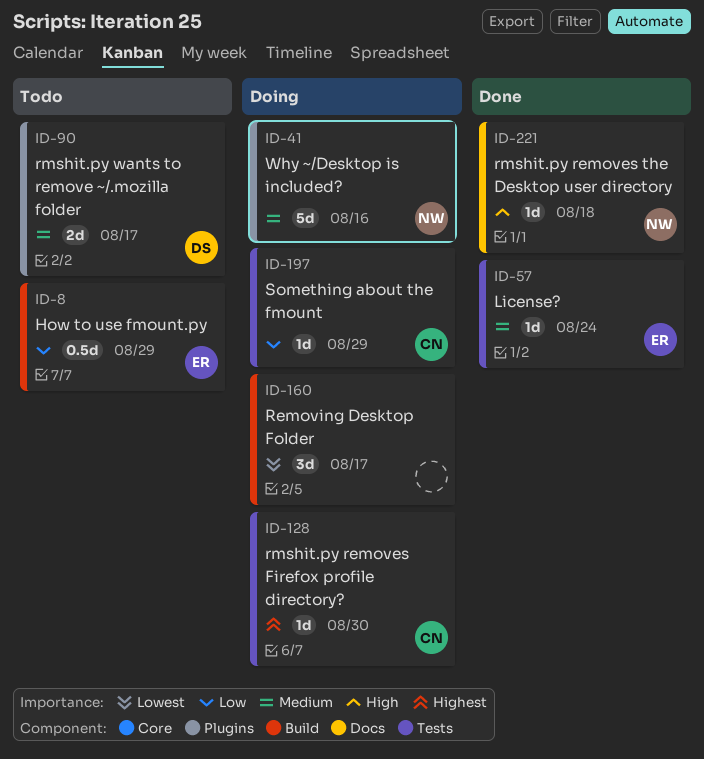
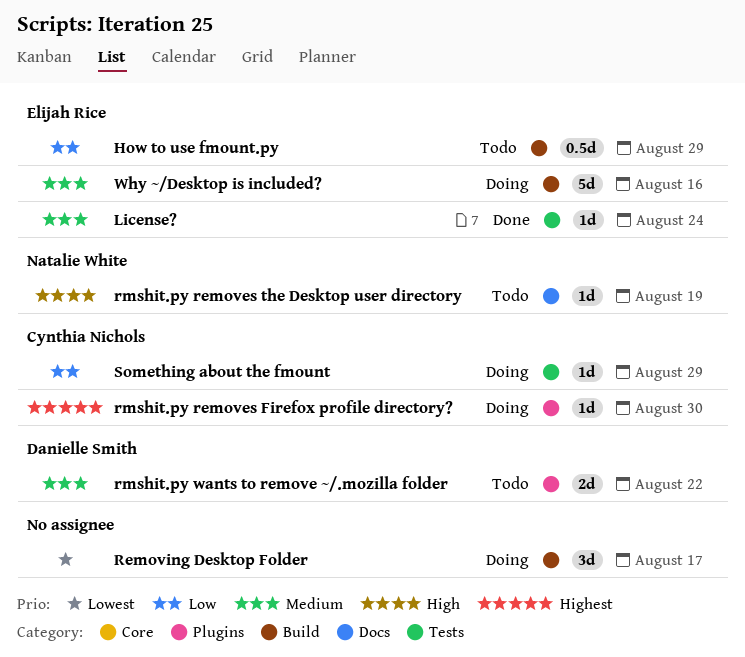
rmshit.py removes Firefox profile directory?, label: Tests -> Plugins
rmshit.py removes the Desktop user directory, status: Done -> Todo
rmshit.py removes the Desktop user directory, due: Aug 18 -> Aug 19
rmshit.py wants to remove ~/.mozilla folder, due: Aug 17 -> Aug 22
Why ~/Desktop is included?, owner: Natalie White -> Elijah Rice
Why ~/Desktop is included?, label: Plugins -> Build

